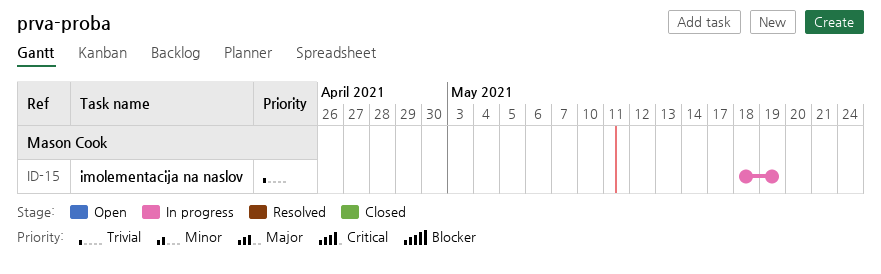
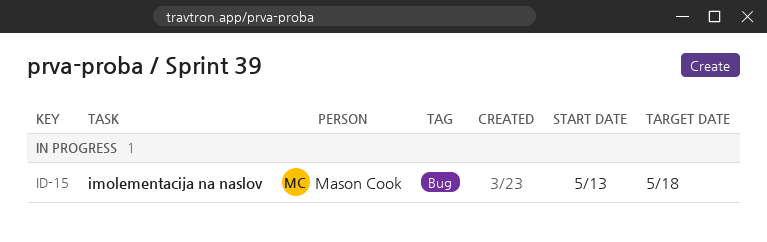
ID-15, start: May 18 -> May 13
ID-15, due: May 19 -> May 18

